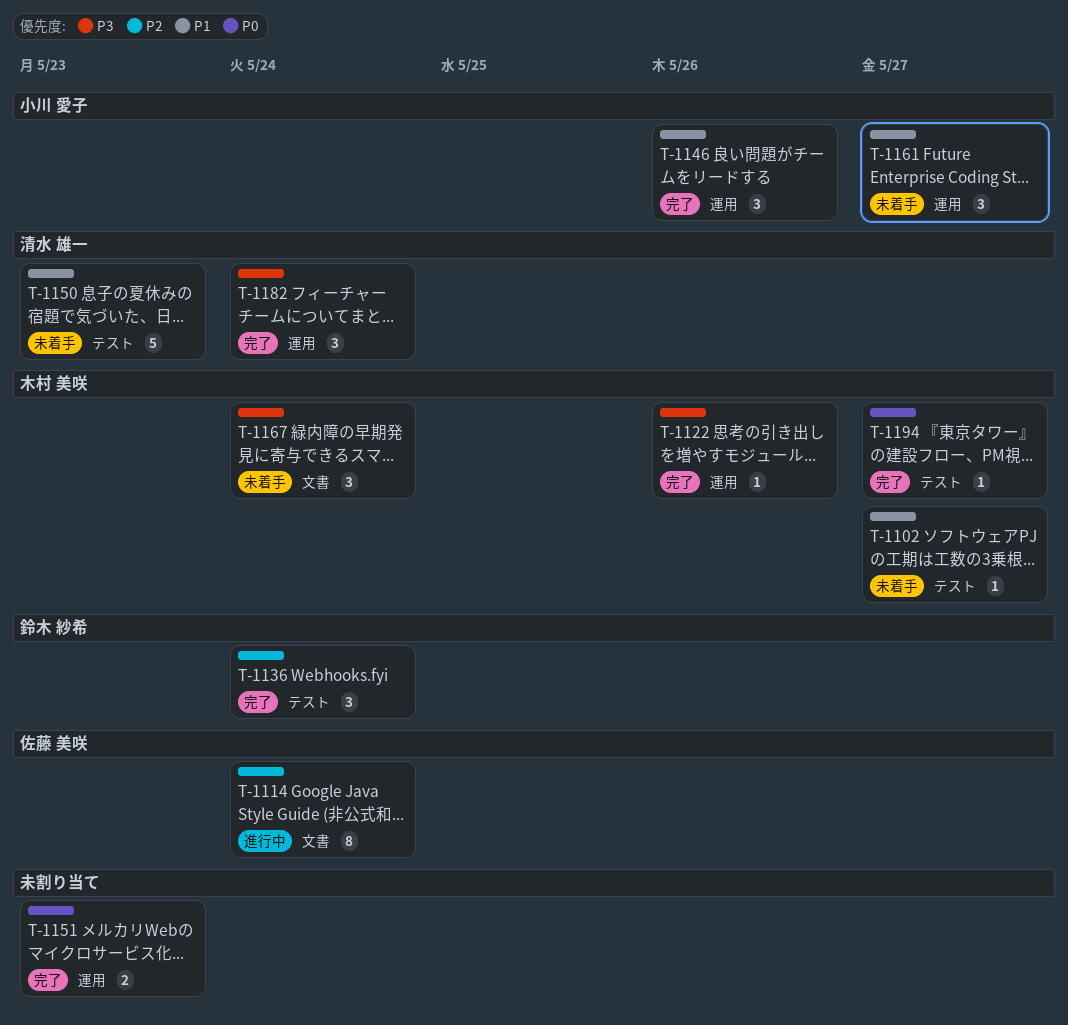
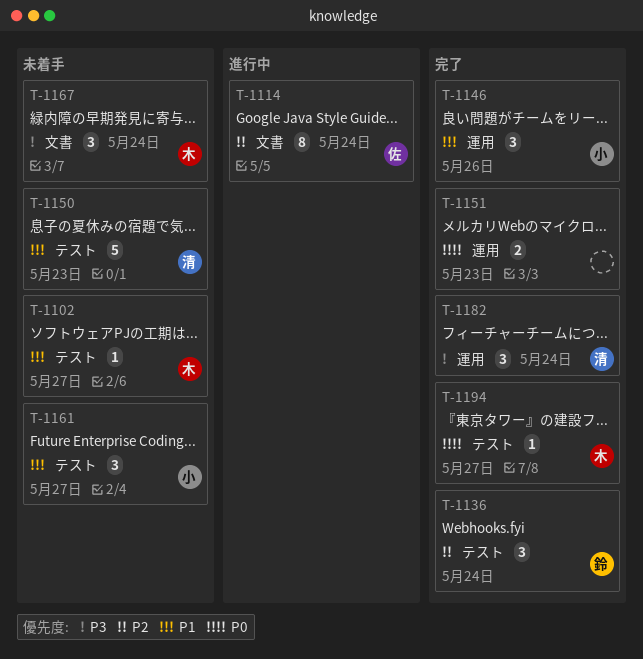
T-1122: present -> none
T-1161, label: 運用 -> テスト

